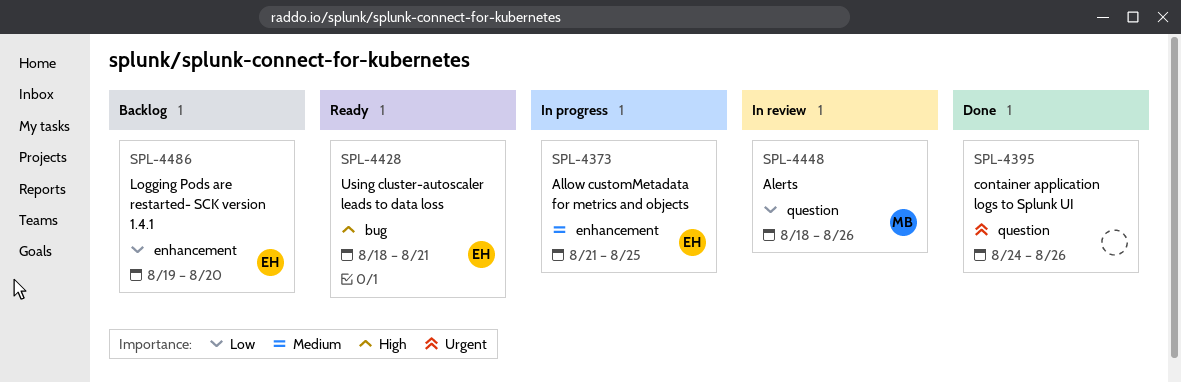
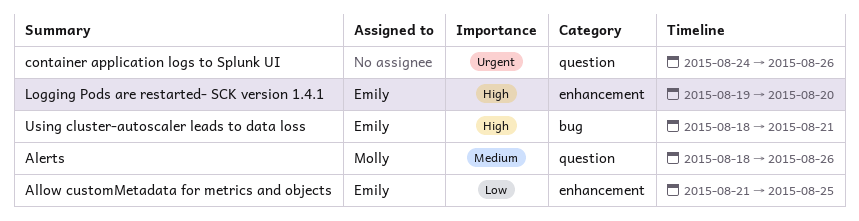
Alerts, priority: Low -> Medium
Allow customMetadata for metrics and objects, priority: Medium -> Low
Logging Pods are restarted- SCK version 1.4.1, priority: Low -> High

